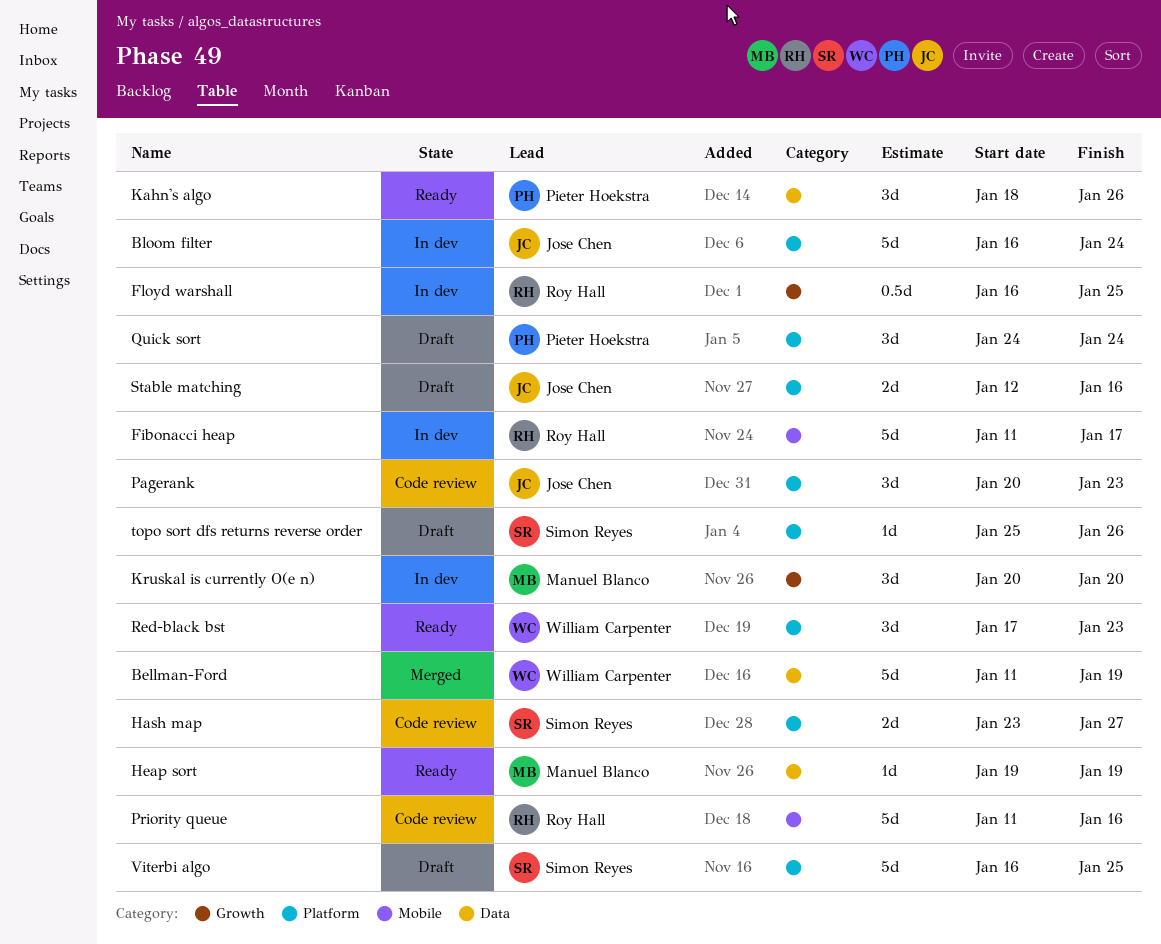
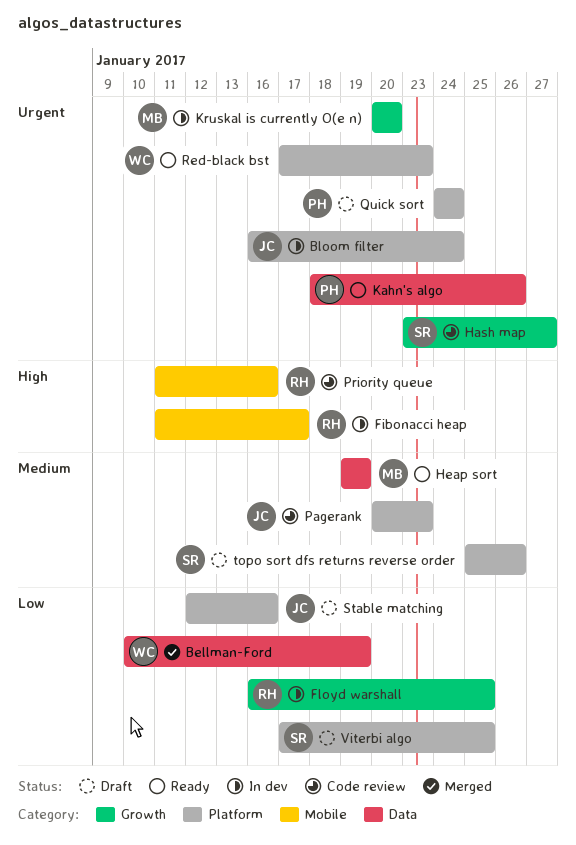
Bellman-Ford, start: Jan 11 -> Jan 10
Hash map, label: Platform -> Growth
Viterbi algo, start: Jan 16 -> Jan 17

